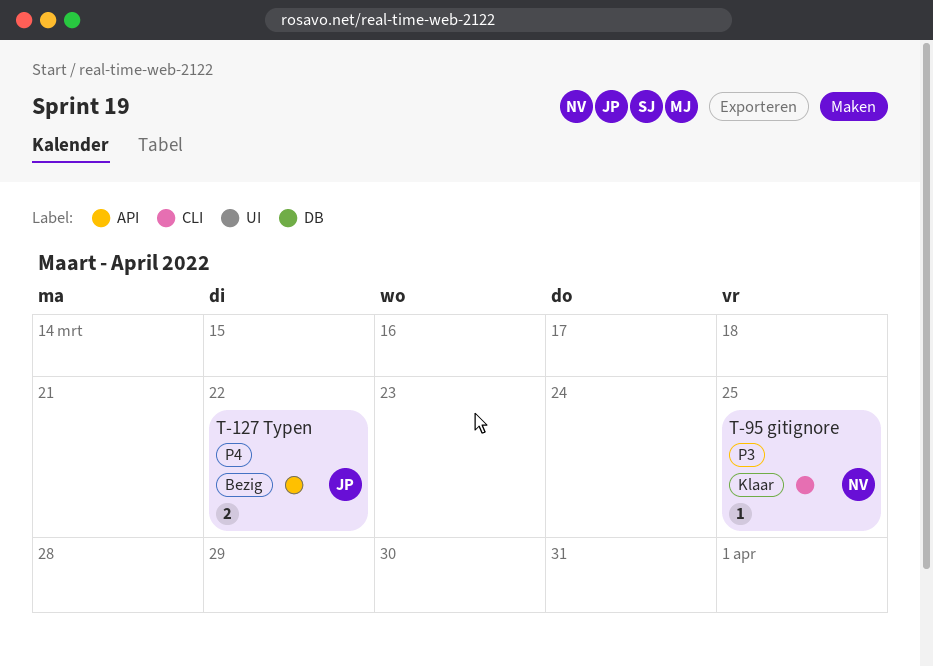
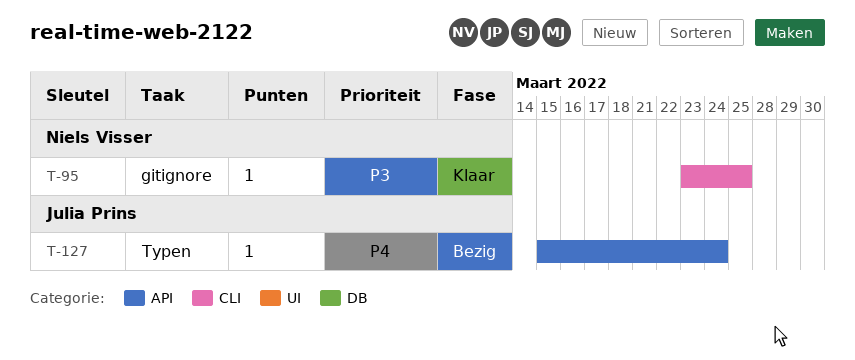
T-127, estimate: 2 -> 1
T-127, due: Mar 22 -> Mar 24

